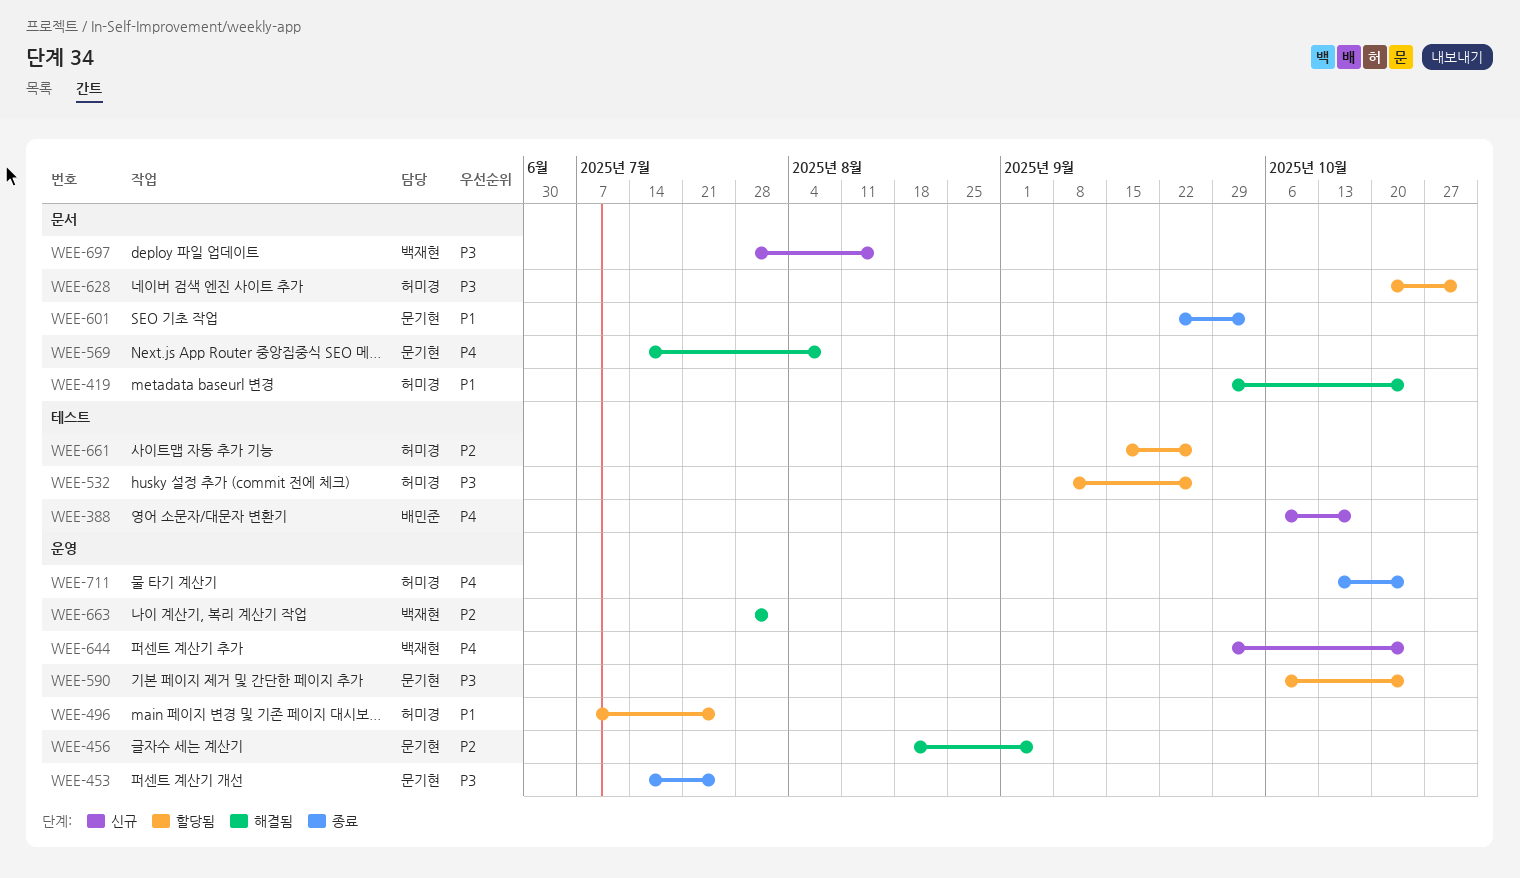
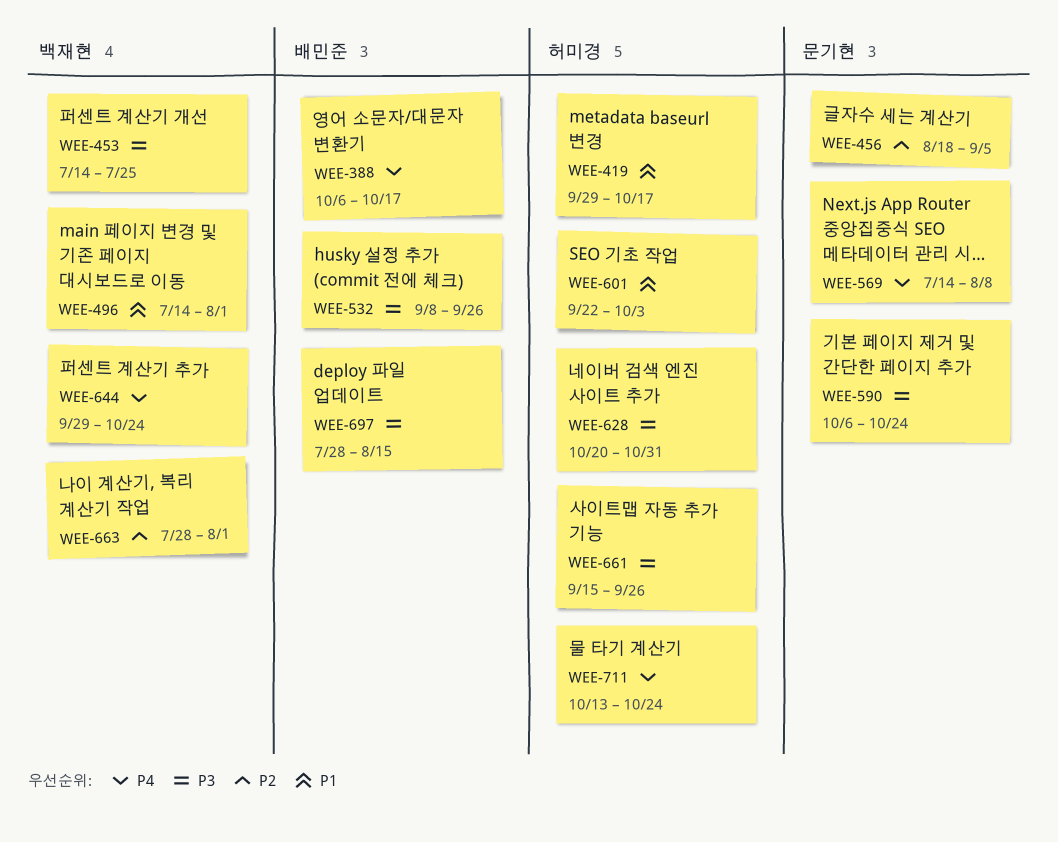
WEE-419, due: Oct 24 -> Oct 17
WEE-453, owner: 문기현 -> 백재현
WEE-496, owner: 허미경 -> 백재현
WEE-496, start: Jul 7 -> Jul 14
WEE-496, due: Jul 25 -> Aug 1
WEE-532, owner: 허미경 -> 배민준
WEE-601, owner: 문기현 -> 허미경
WEE-661, priority: P2 -> P3
WEE-697, owner: 백재현 -> 배민준

